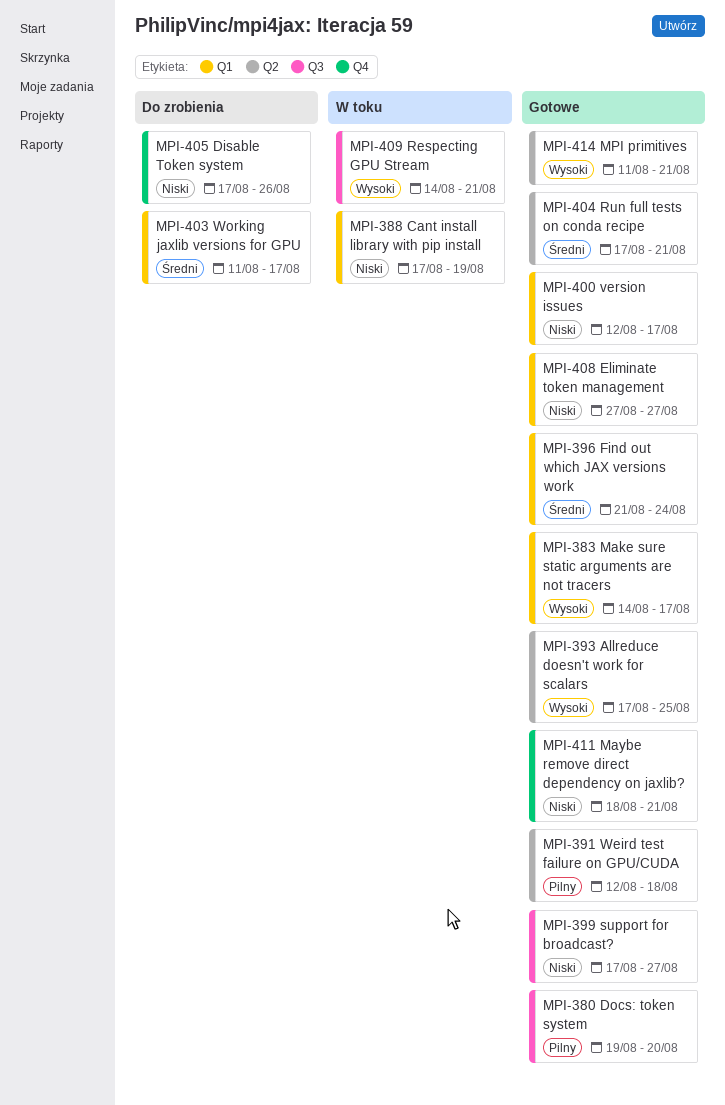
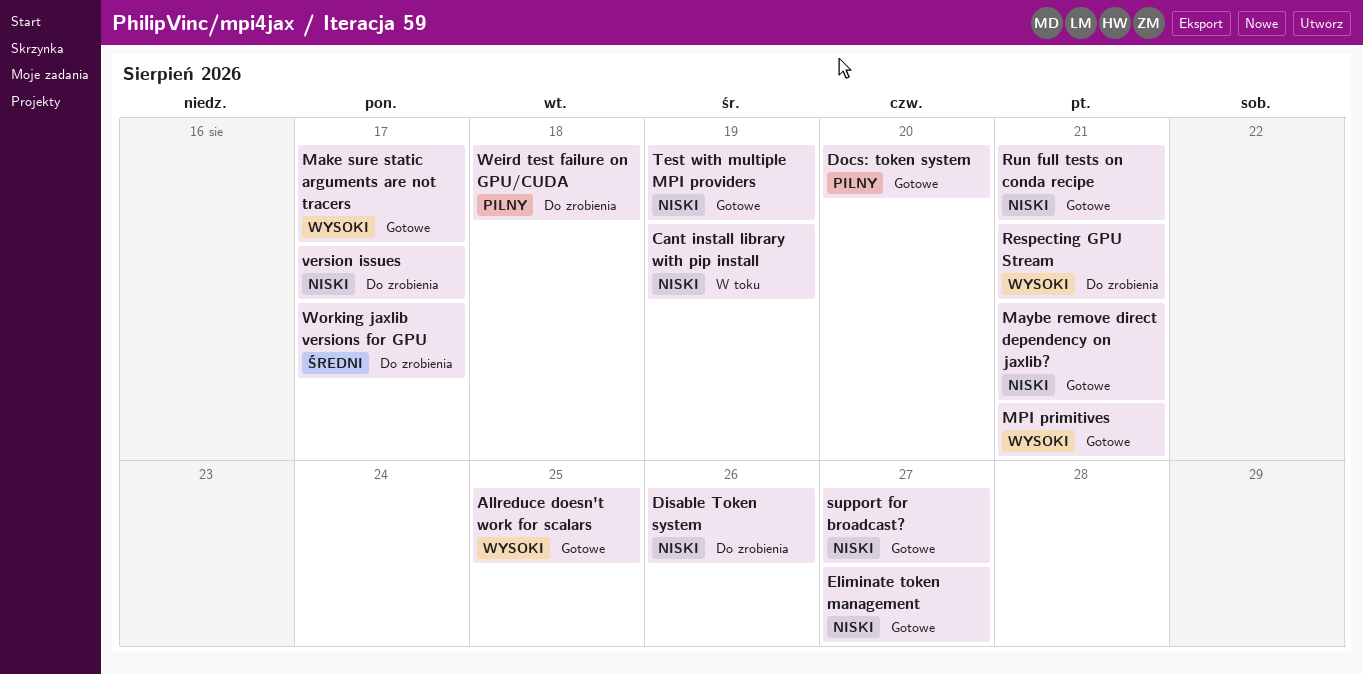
Find out which JAX versions work: present -> none
Respecting GPU Stream, status: W toku -> Do zrobienia
Run full tests on conda recipe, priority: Średni -> Niski
Test with multiple MPI providers: none -> present
version issues, status: Gotowe -> Do zrobienia
Weird test failure on GPU/CUDA, status: Gotowe -> Do zrobienia

